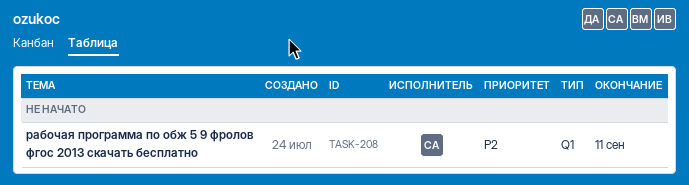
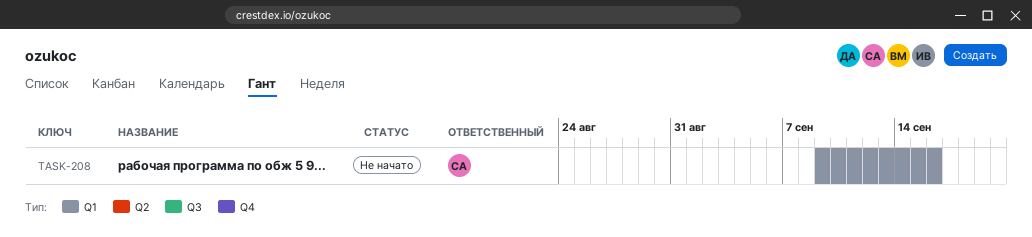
TASK-208, due: Sep 11 -> Sep 16

